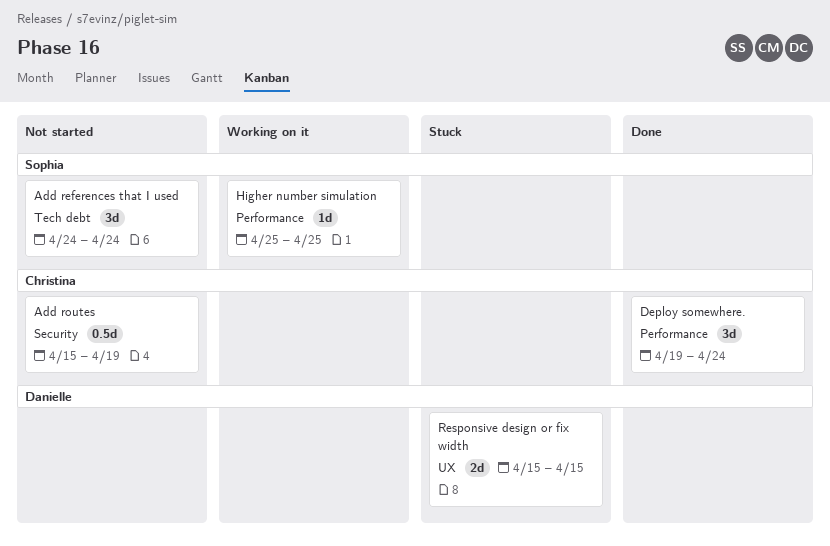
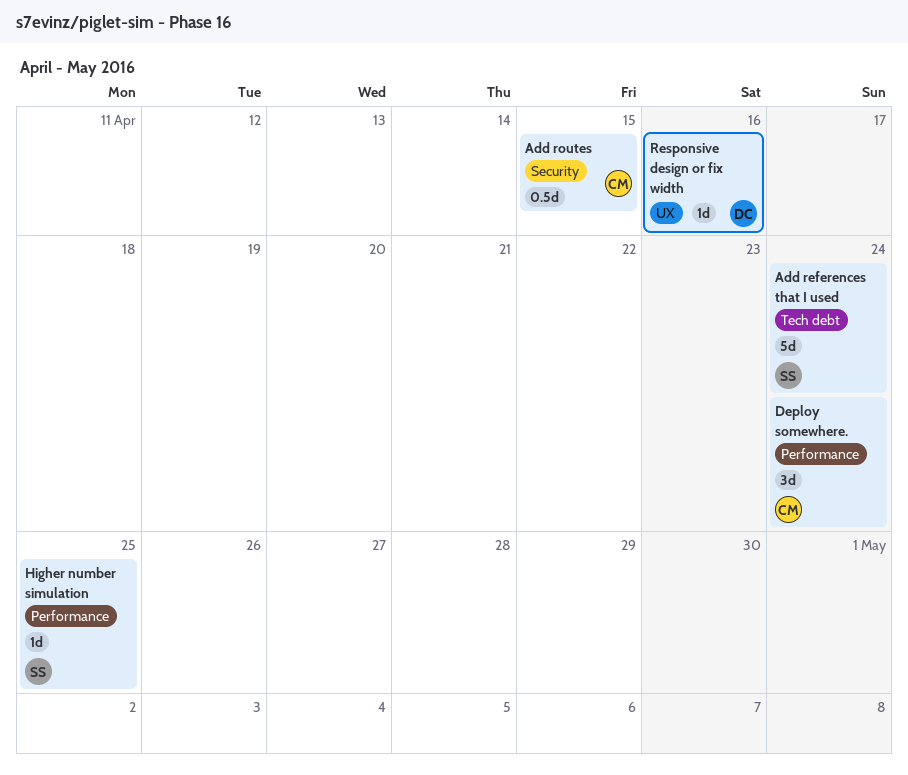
Add references that I used, estimate: 3d -> 5d
Add routes, due: Apr 19 -> Apr 15
Responsive design or fix width, estimate: 2d -> 1d
Responsive design or fix width, due: Apr 15 -> Apr 16

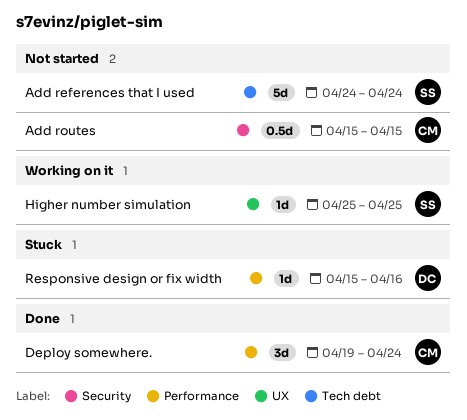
Higher number simulation, label: Performance -> UX
Responsive design or fix width, label: UX -> Performance

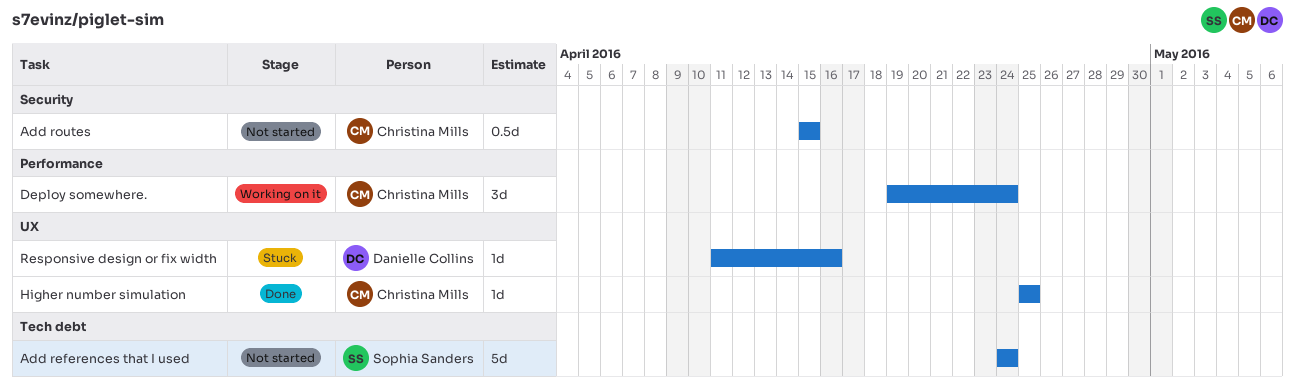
Deploy somewhere., status: Done -> Working on it
Higher number simulation, status: Working on it -> Done
Higher number simulation, owner: Sophia Sanders -> Christina Mills
Responsive design or fix width, label: Performance -> UX
Responsive design or fix width, start: Apr 15 -> Apr 11

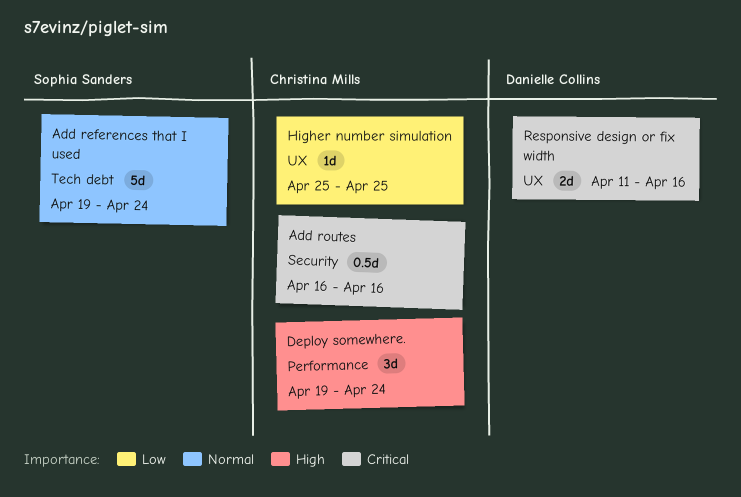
Add references that I used, start: Apr 24 -> Apr 19
Add routes, start: Apr 15 -> Apr 16
Add routes, due: Apr 15 -> Apr 16
Responsive design or fix width, estimate: 1d -> 2d

